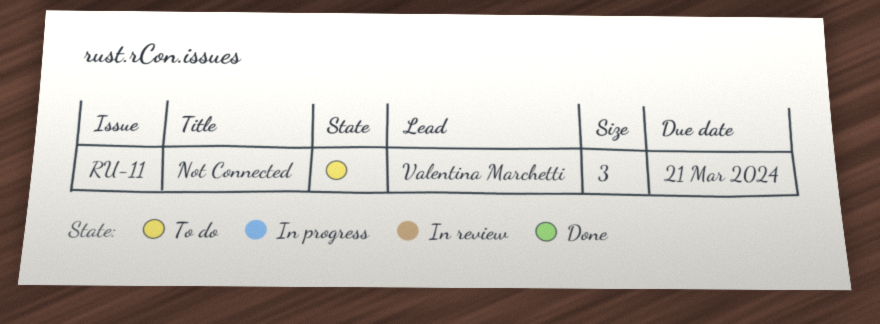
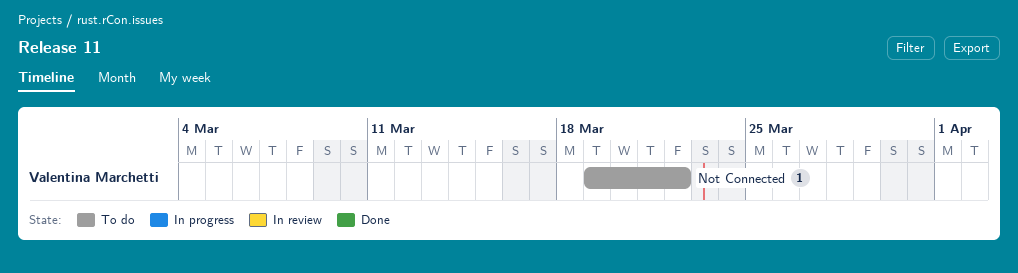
Not Connected, estimate: 3 -> 1
Not Connected, due: Mar 21 -> Mar 22

